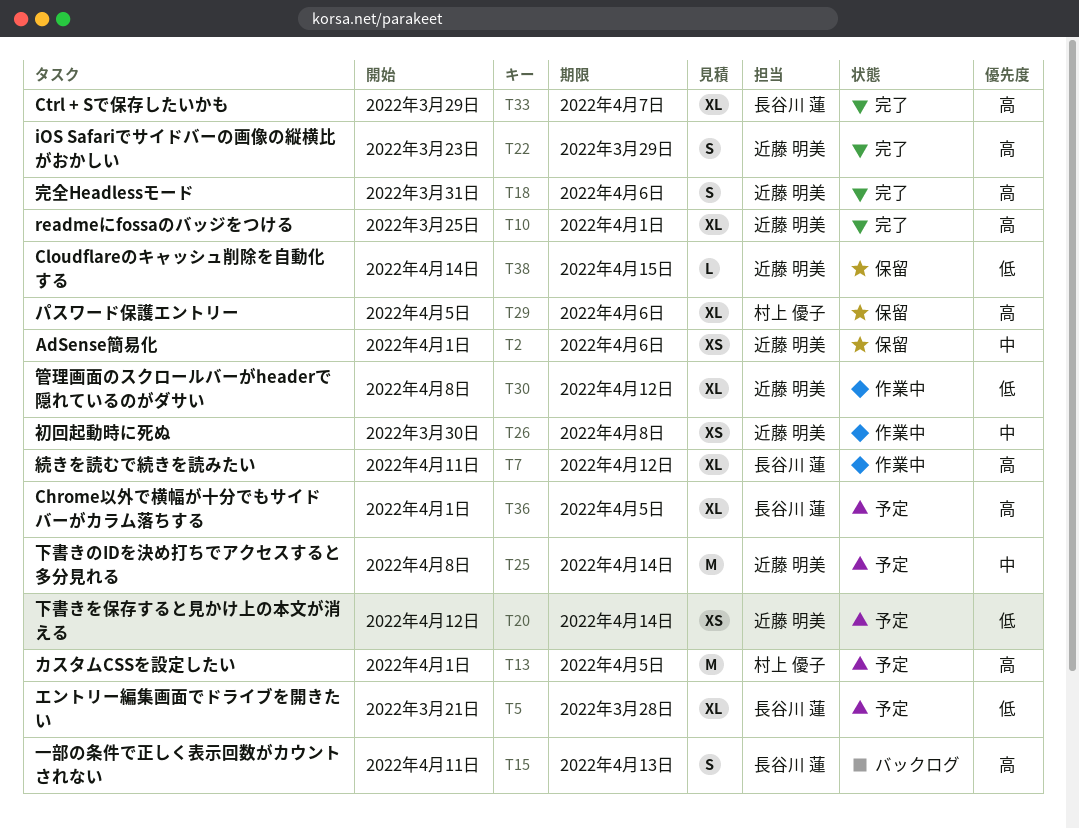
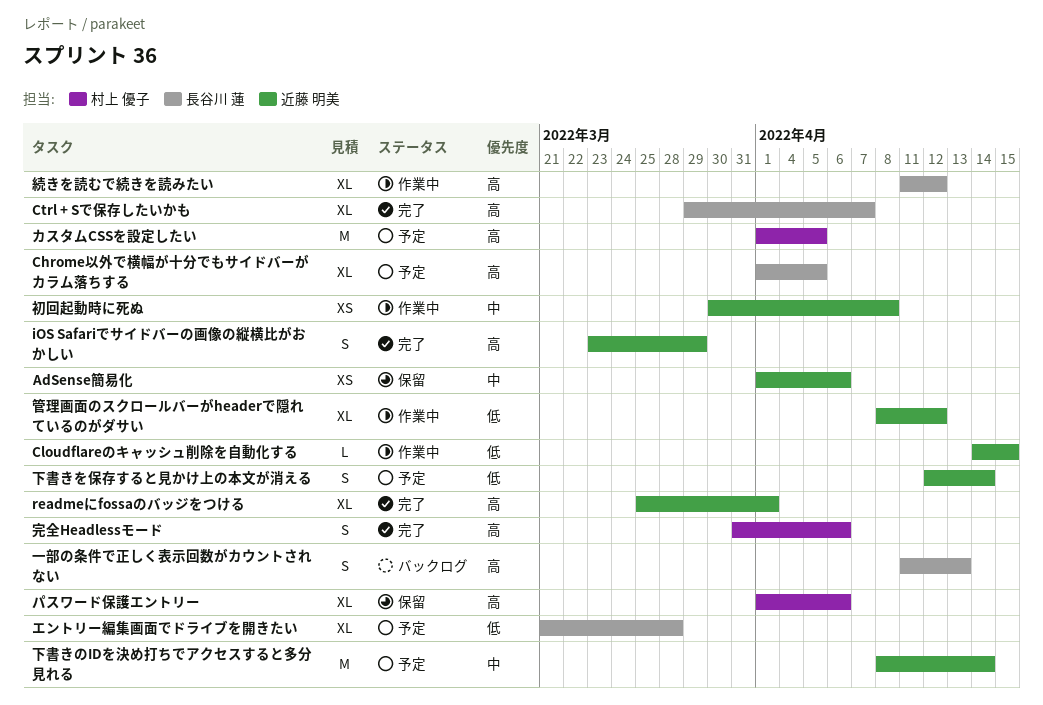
Cloudflareのキャッシュ削除を自動化する, status: 保留 -> 作業中
パスワード保護エントリー, start: Apr 5 -> Apr 1
下書きを保存すると見かけ上の本文が消える, estimate: XS -> S
完全Headlessモード, owner: 近藤 明美 -> 村上 優子

